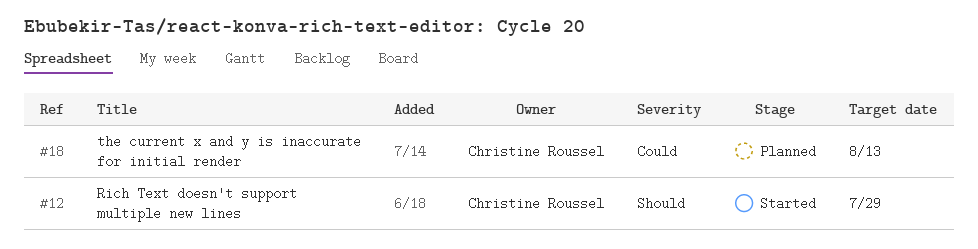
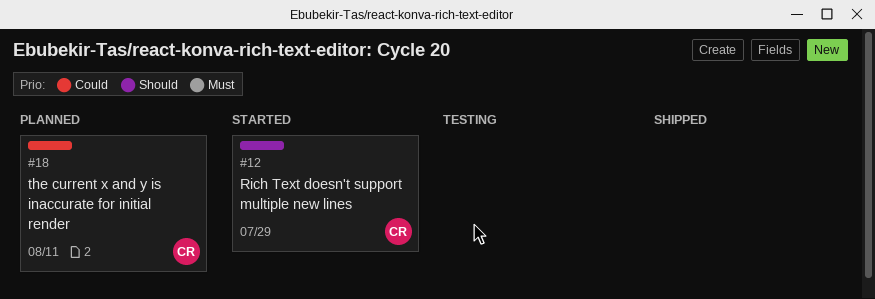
#18, due: Aug 13 -> Aug 11

